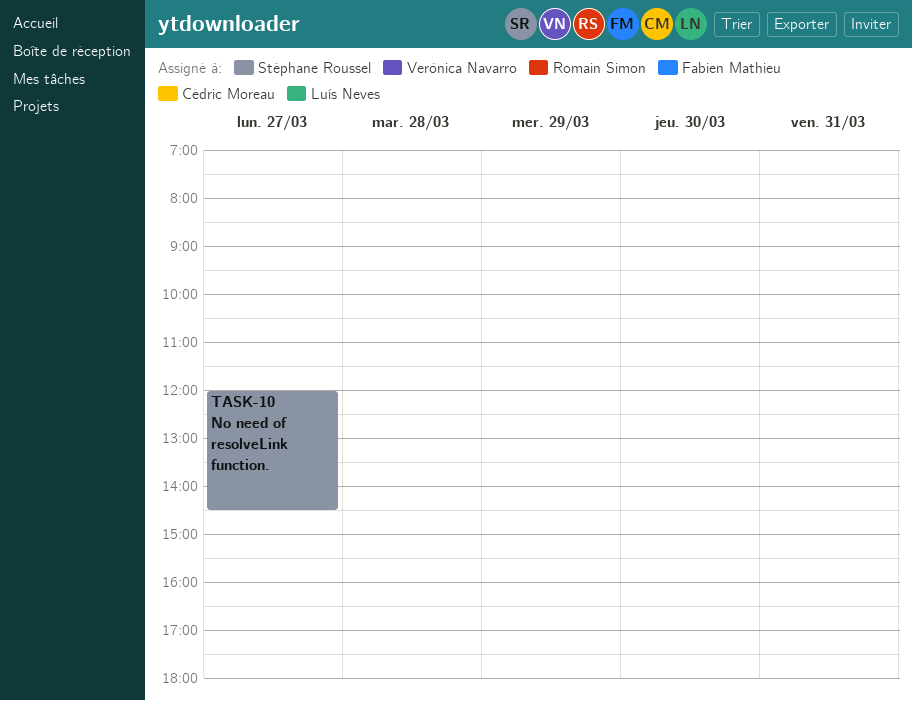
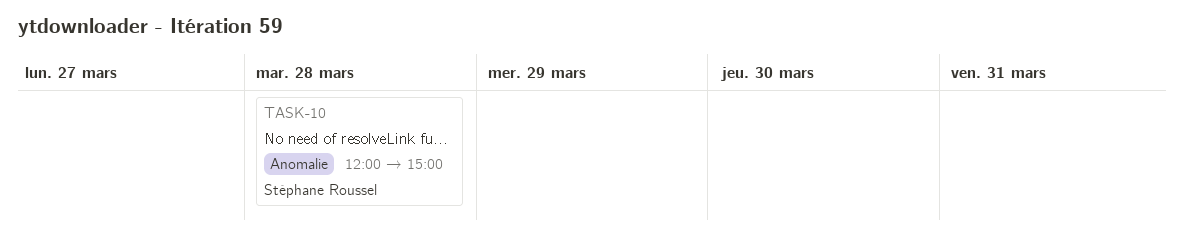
TASK-10, day: Mar 27 -> Mar 28
TASK-10, ends: 14:30 -> 15:00

